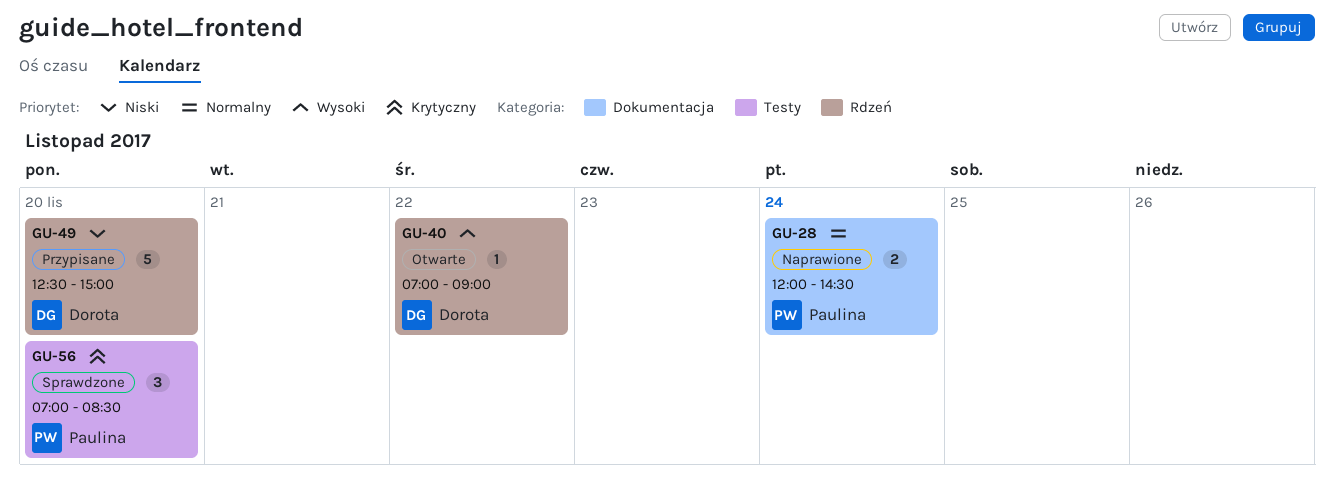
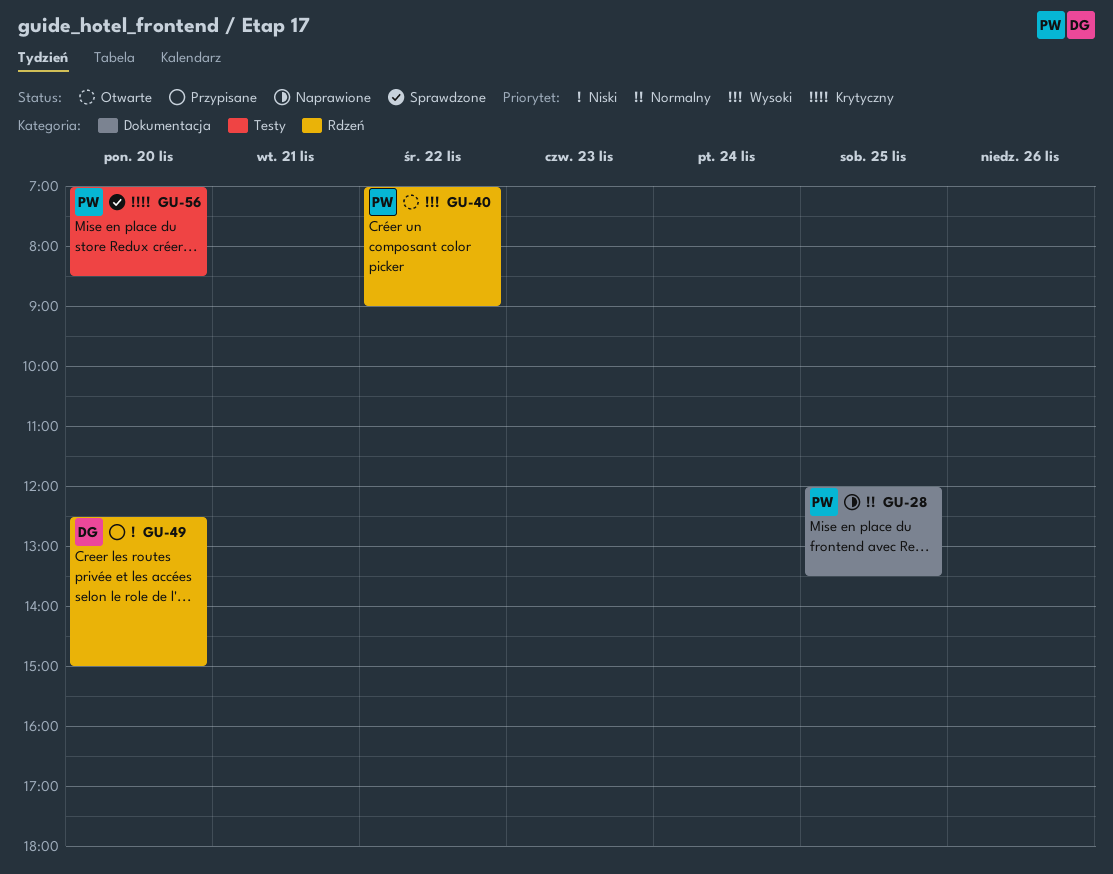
GU-28, day: Nov 24 -> Nov 25
GU-28, ends: 14:30 -> 13:30
GU-40, owner: Dorota -> Paulina

